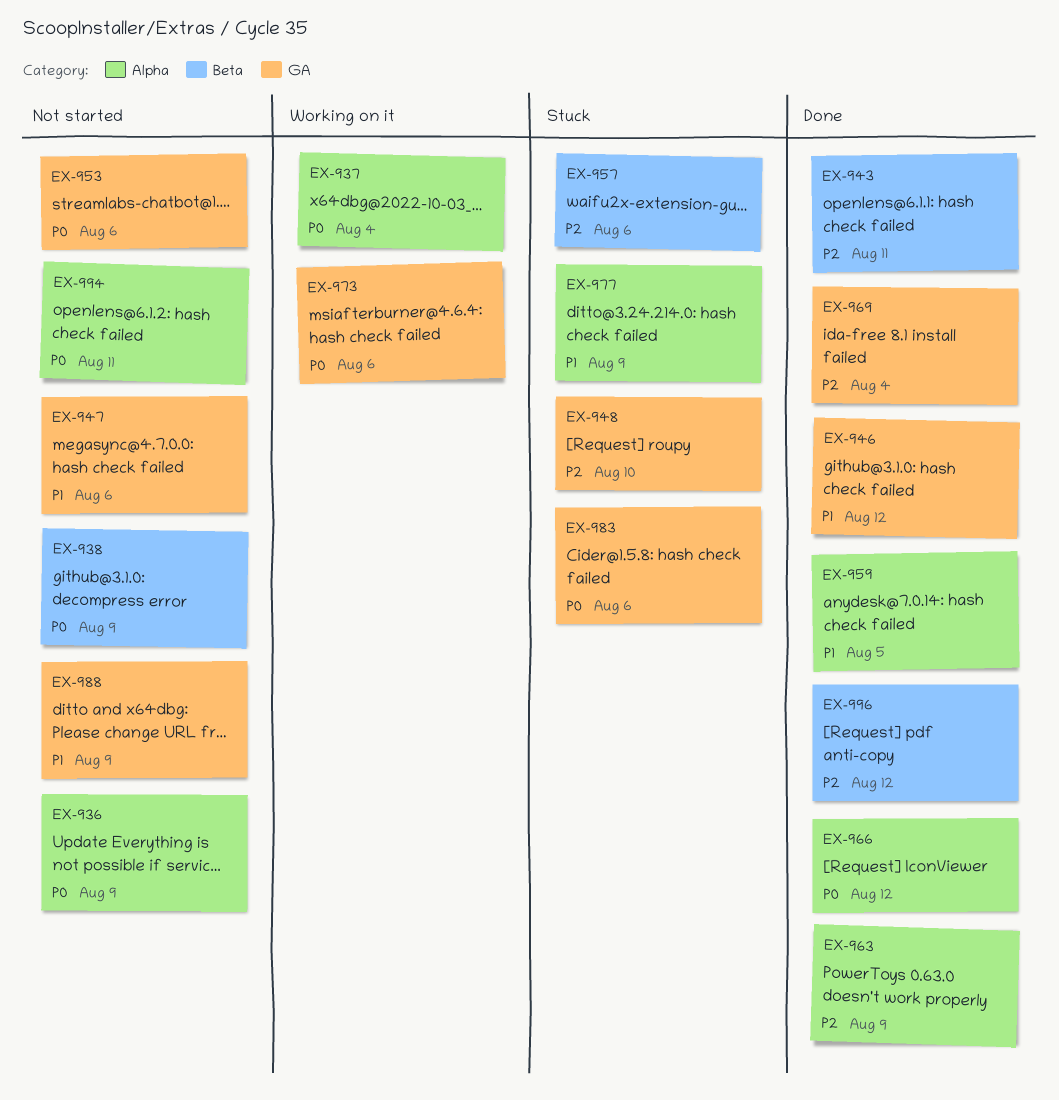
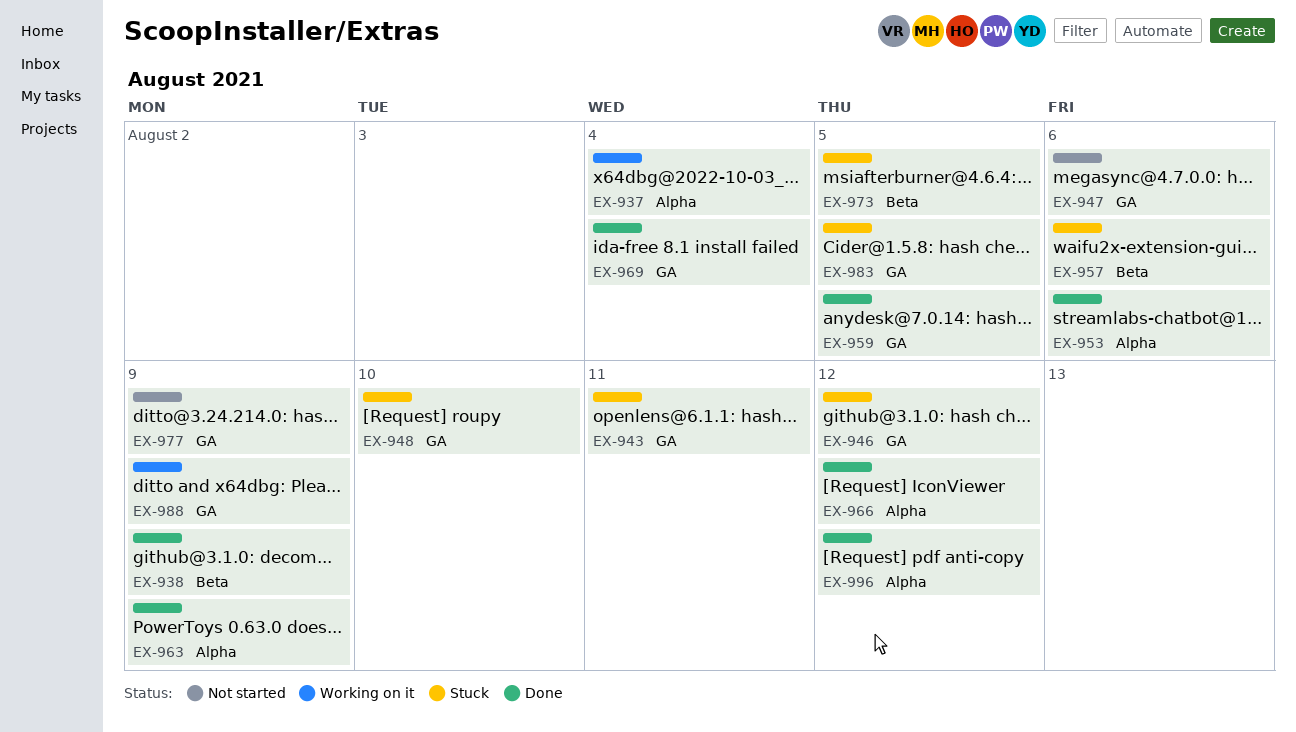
EX-936: present -> none
EX-938, status: Not started -> Done
EX-943, status: Done -> Stuck
EX-943, label: Beta -> GA
EX-946, status: Done -> Stuck
EX-953, status: Not started -> Done
EX-953, label: GA -> Alpha
EX-959, label: Alpha -> GA
EX-973, status: Working on it -> Stuck
EX-973, label: GA -> Beta
EX-973, due: Aug 6 -> Aug 5
EX-977, status: Stuck -> Not started
EX-977, label: Alpha -> GA
EX-983, due: Aug 6 -> Aug 5
EX-988, status: Not started -> Working on it
EX-994: present -> none
EX-996, label: Beta -> Alpha

